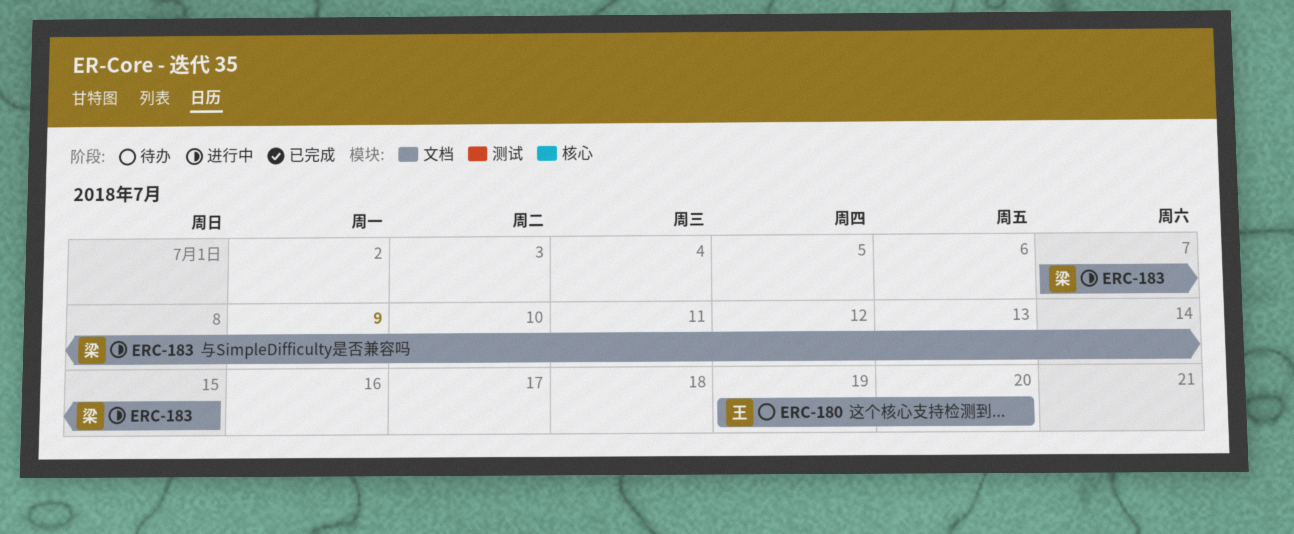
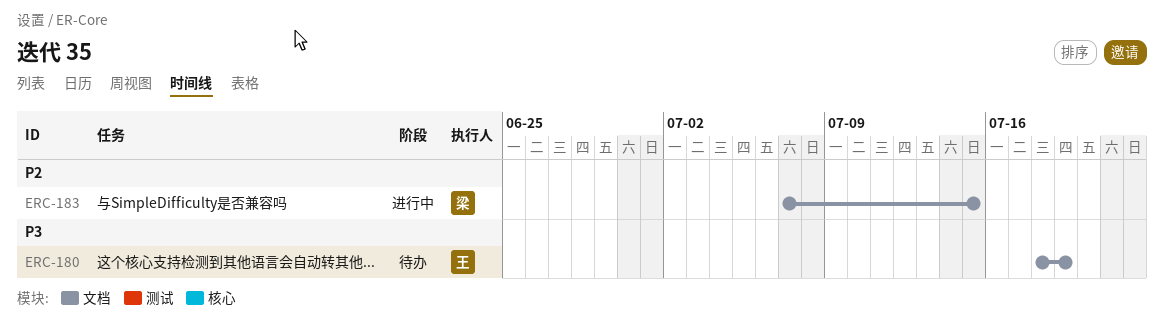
ERC-180, start: Jul 19 -> Jul 18
ERC-180, due: Jul 20 -> Jul 19

